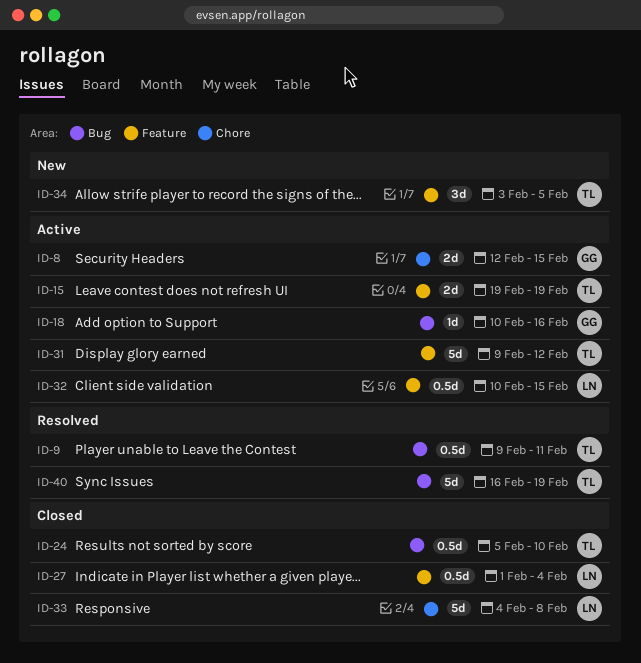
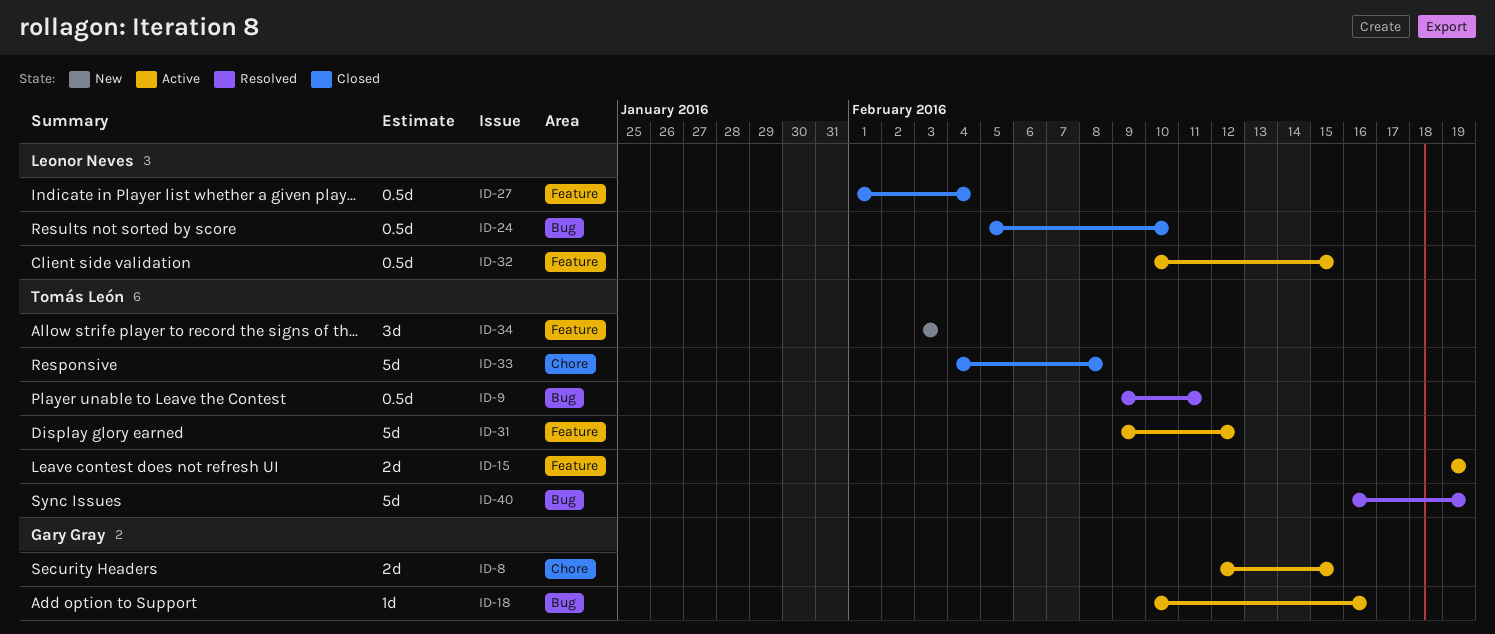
ID-24, owner: Tomás León -> Leonor Neves
ID-33, owner: Leonor Neves -> Tomás León
ID-34, due: Feb 5 -> Feb 3

